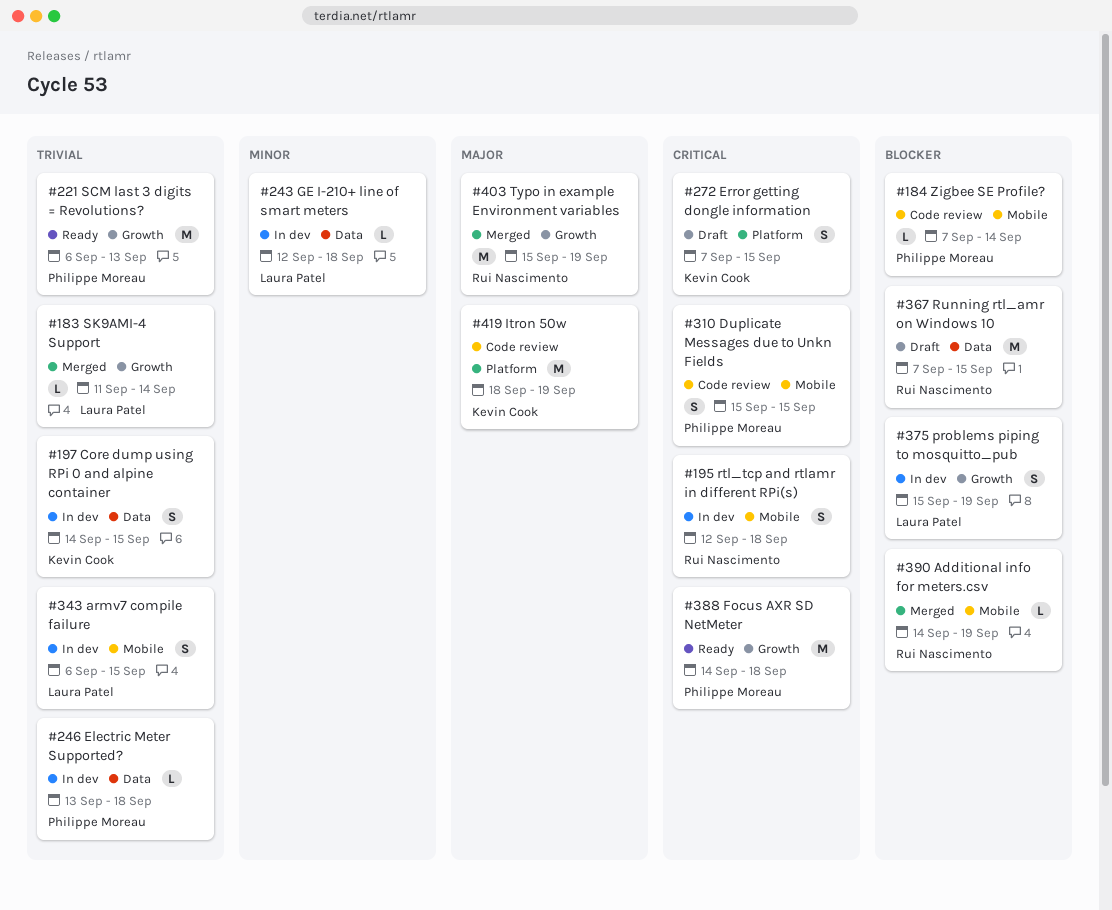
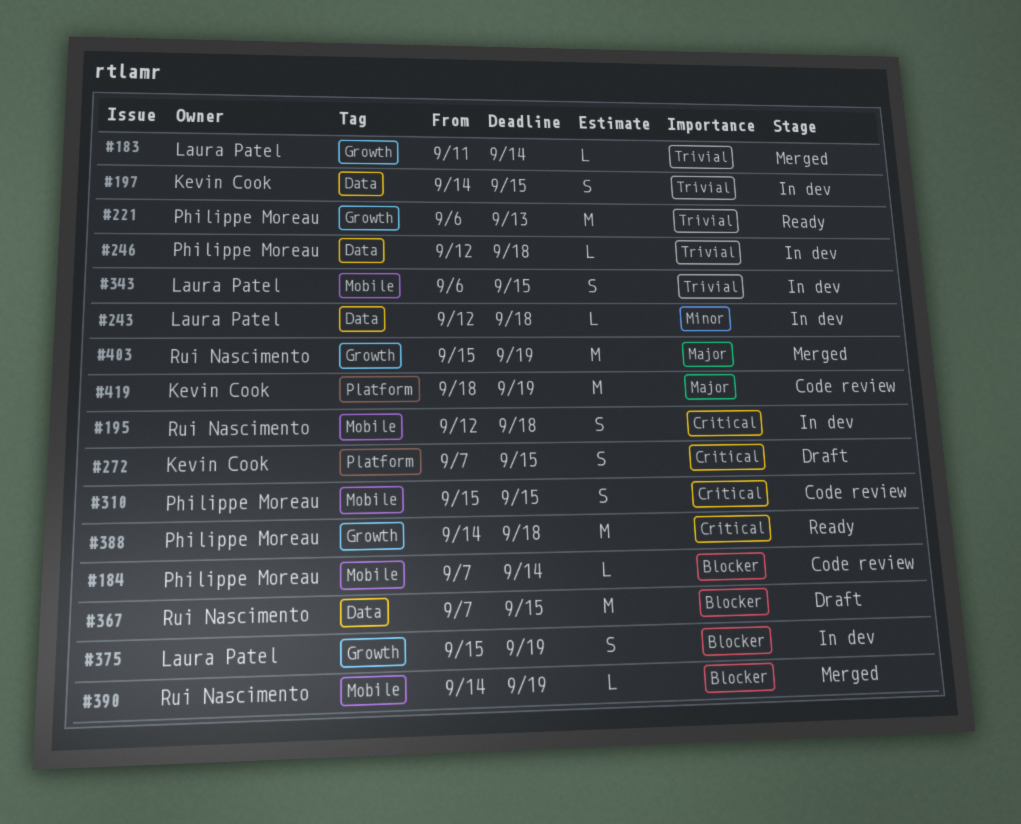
#246, start: Sep 13 -> Sep 12

